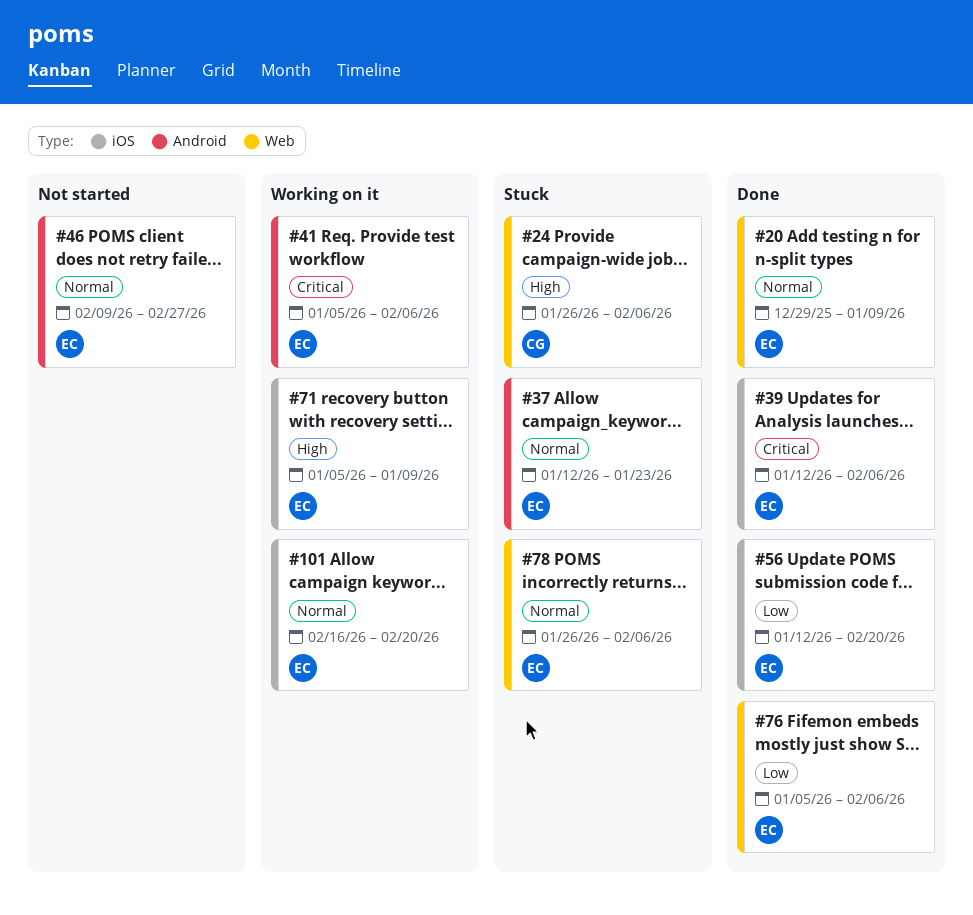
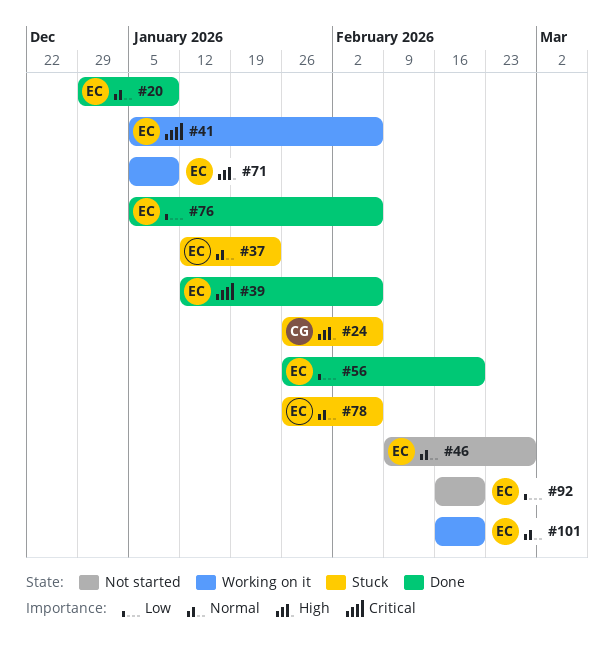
#56, start: Jan 12 -> Jan 26
#92: none -> present

